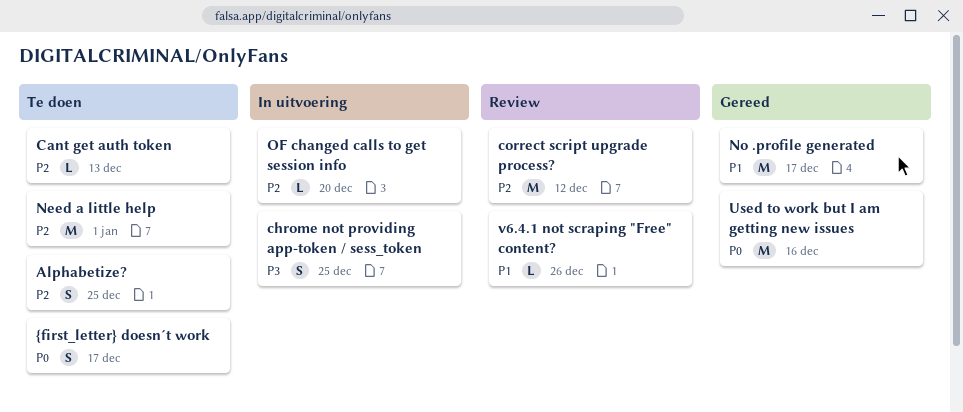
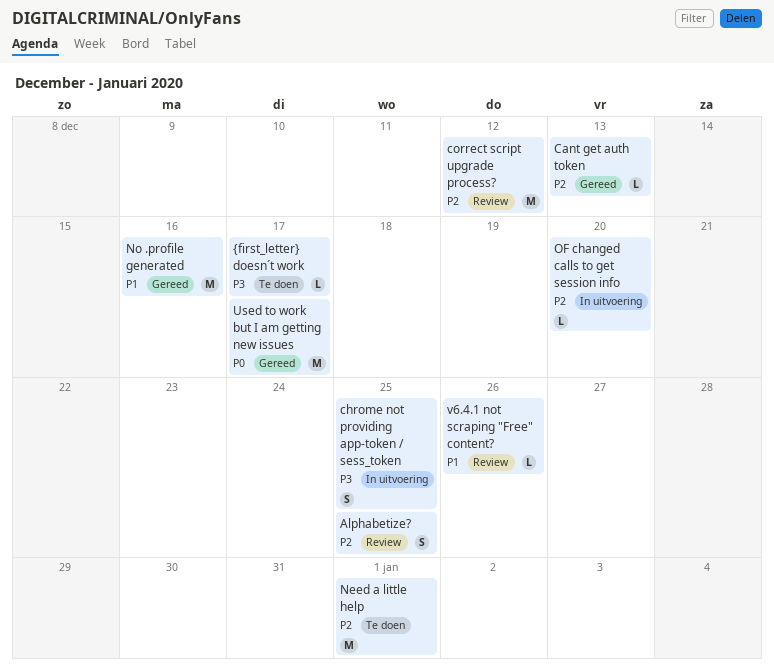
Alphabetize?, status: Te doen -> Review
Cant get auth token, status: Te doen -> Gereed
No .profile generated, due: Dec 17 -> Dec 16
Used to work but I am getting new issues, due: Dec 16 -> Dec 17
{first_letter} doesn´t work, priority: P0 -> P3
{first_letter} doesn´t work, estimate: S -> L

